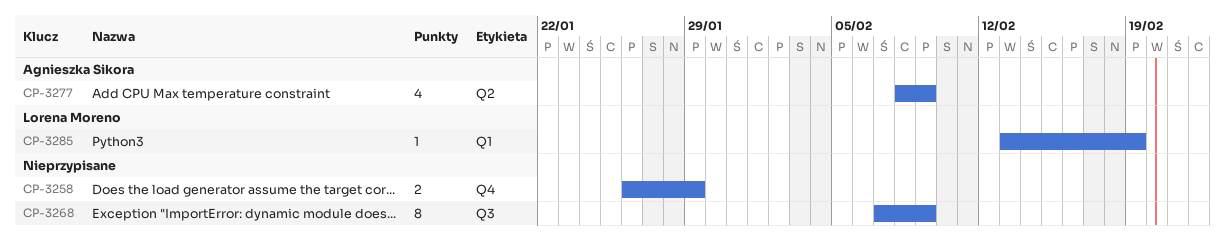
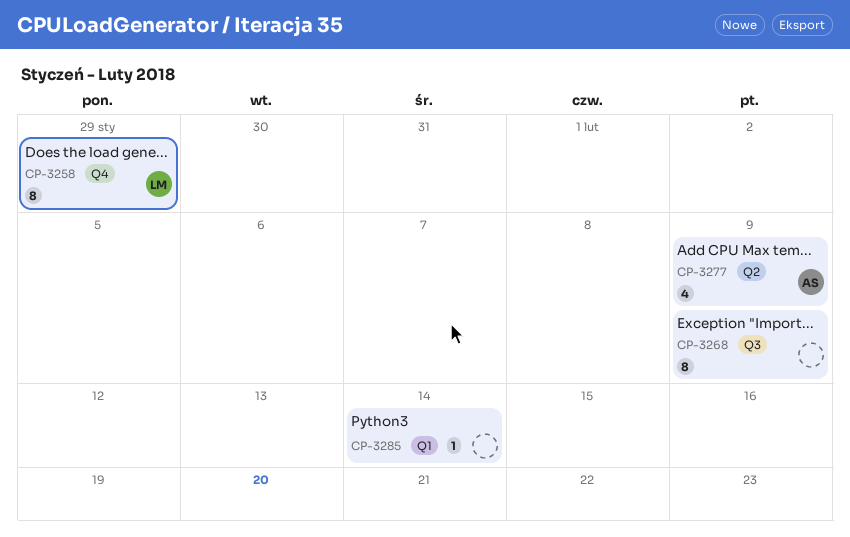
CP-3258, owner: none -> Lorena Moreno
CP-3258, estimate: 2 -> 8
CP-3285, owner: Lorena Moreno -> none
CP-3285, due: Feb 19 -> Feb 14

